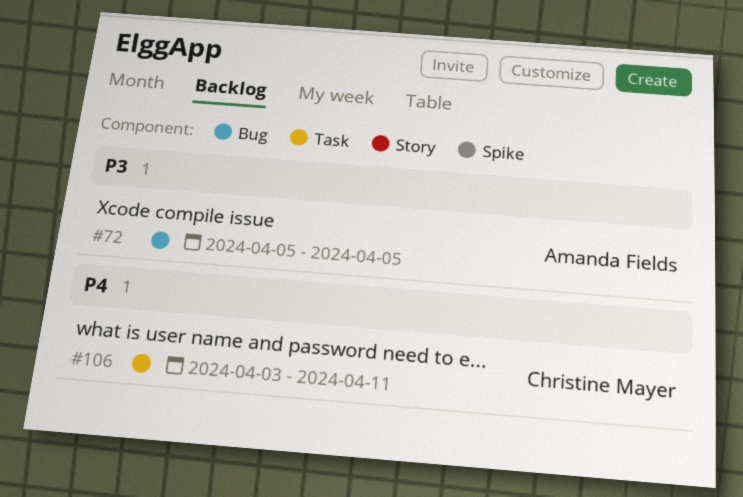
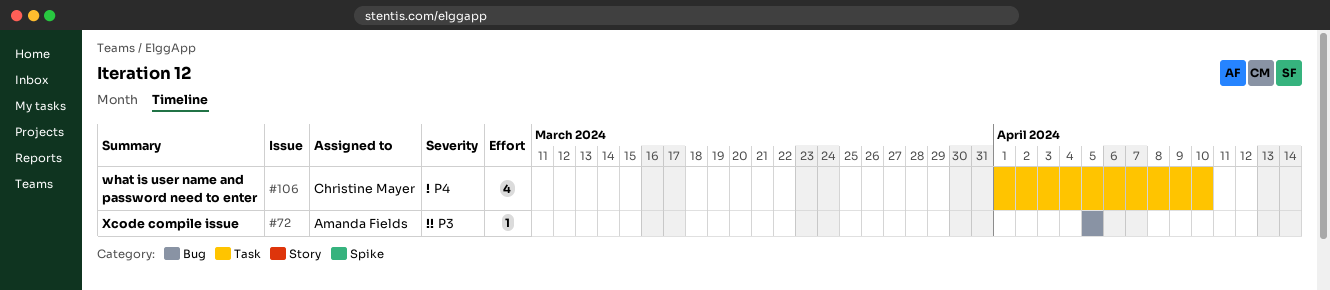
#106, start: Apr 3 -> Apr 1
#106, due: Apr 11 -> Apr 10

